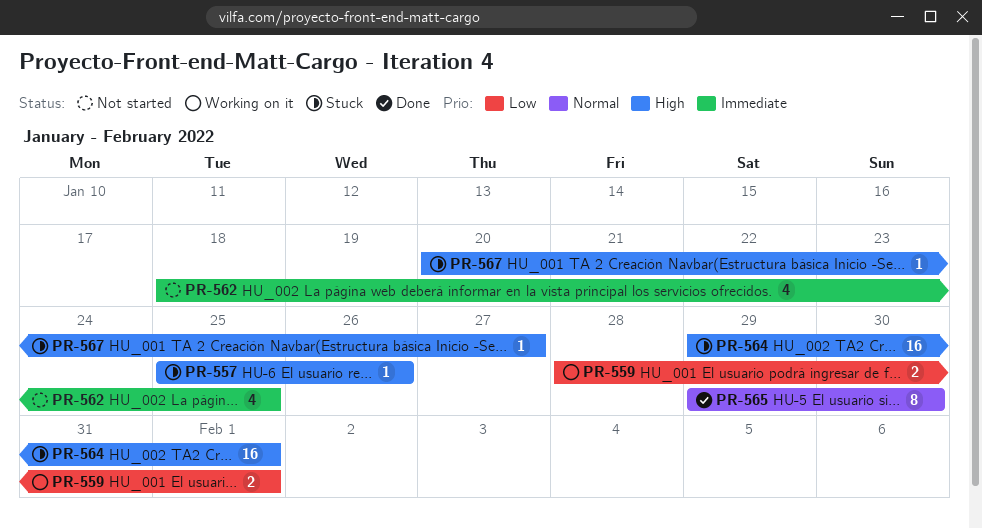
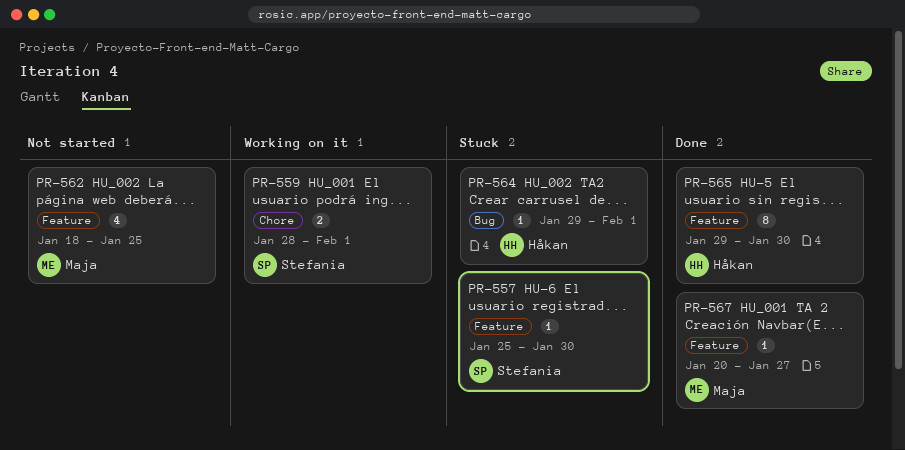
PR-557, due: Jan 26 -> Jan 30
PR-564, estimate: 16 -> 1
PR-567, status: Stuck -> Done

